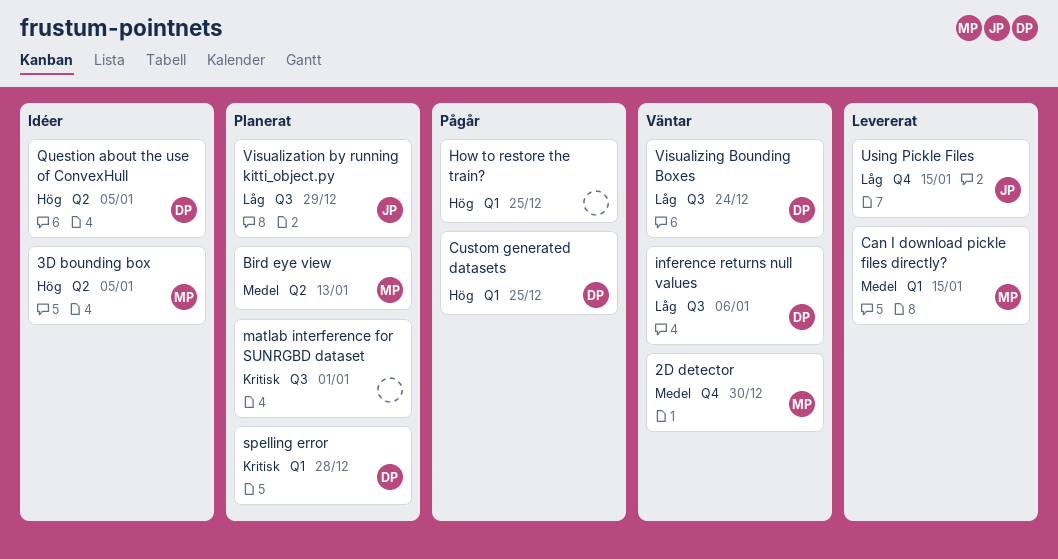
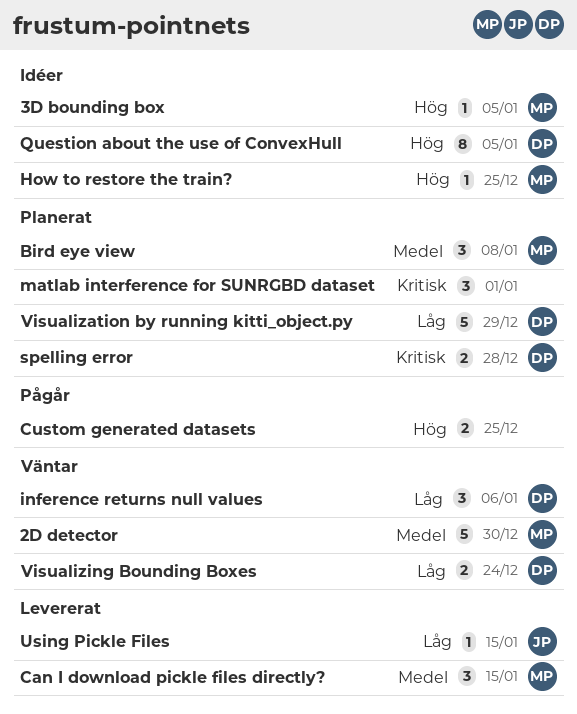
Bird eye view, due: Jan 13 -> Jan 8
Custom generated datasets, owner: DP -> none
How to restore the train?, status: Pågår -> Idéer
How to restore the train?, owner: none -> MP
Visualization by running kitti_object.py, owner: JP -> DP

